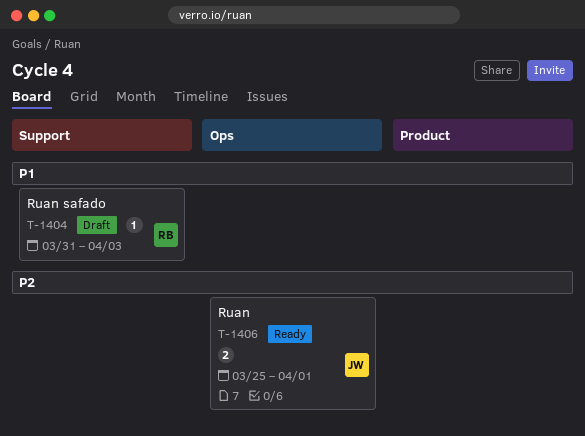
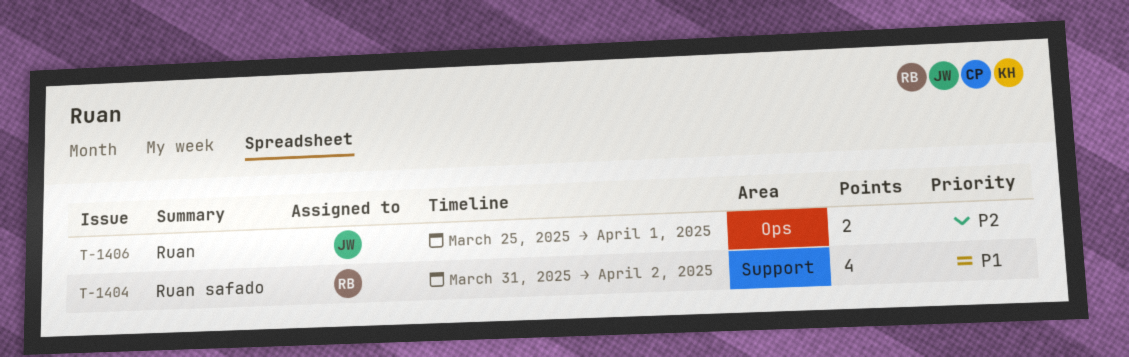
T-1404, estimate: 1 -> 4
T-1404, due: Apr 3 -> Apr 2

